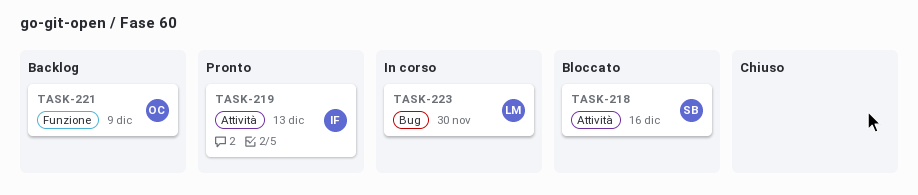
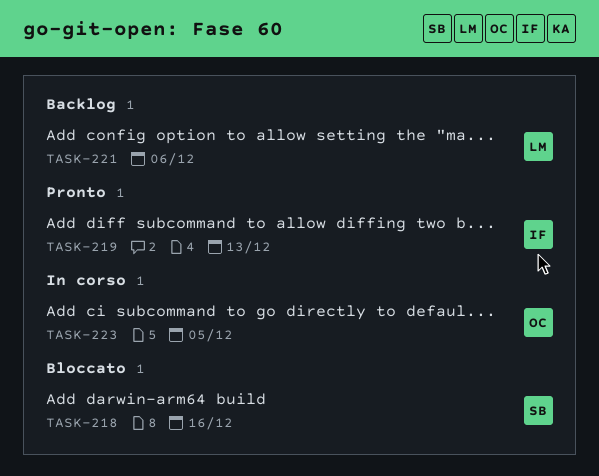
TASK-221, owner: OC -> LM
TASK-221, due: Dec 9 -> Dec 6
TASK-223, owner: LM -> OC
TASK-223, due: Nov 30 -> Dec 5

